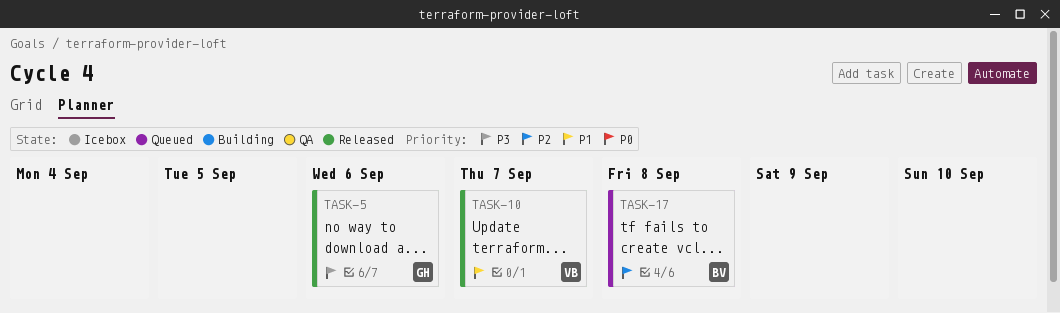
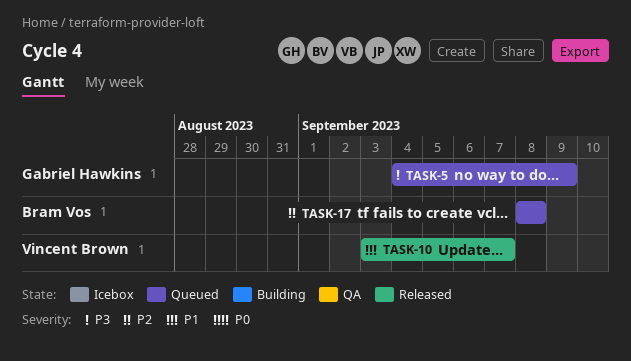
TASK-5, status: Released -> Queued
TASK-5, due: Sep 6 -> Sep 9

